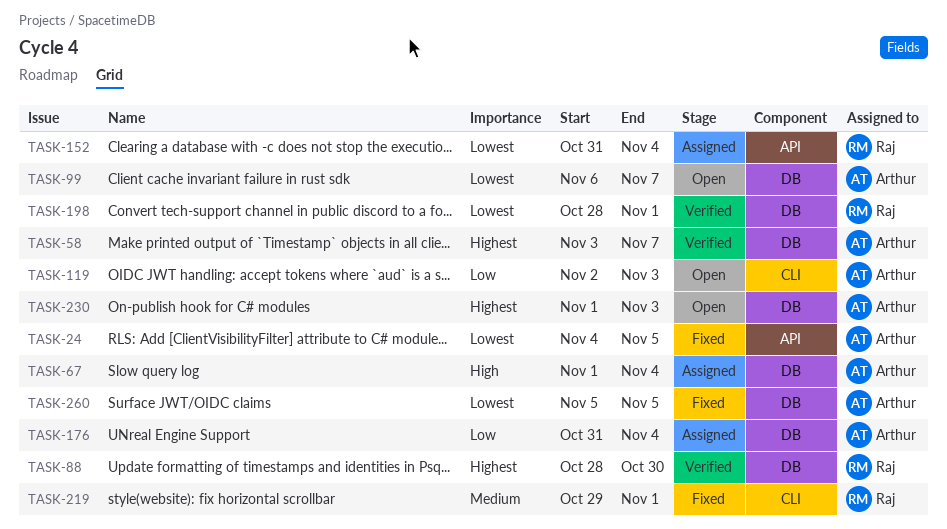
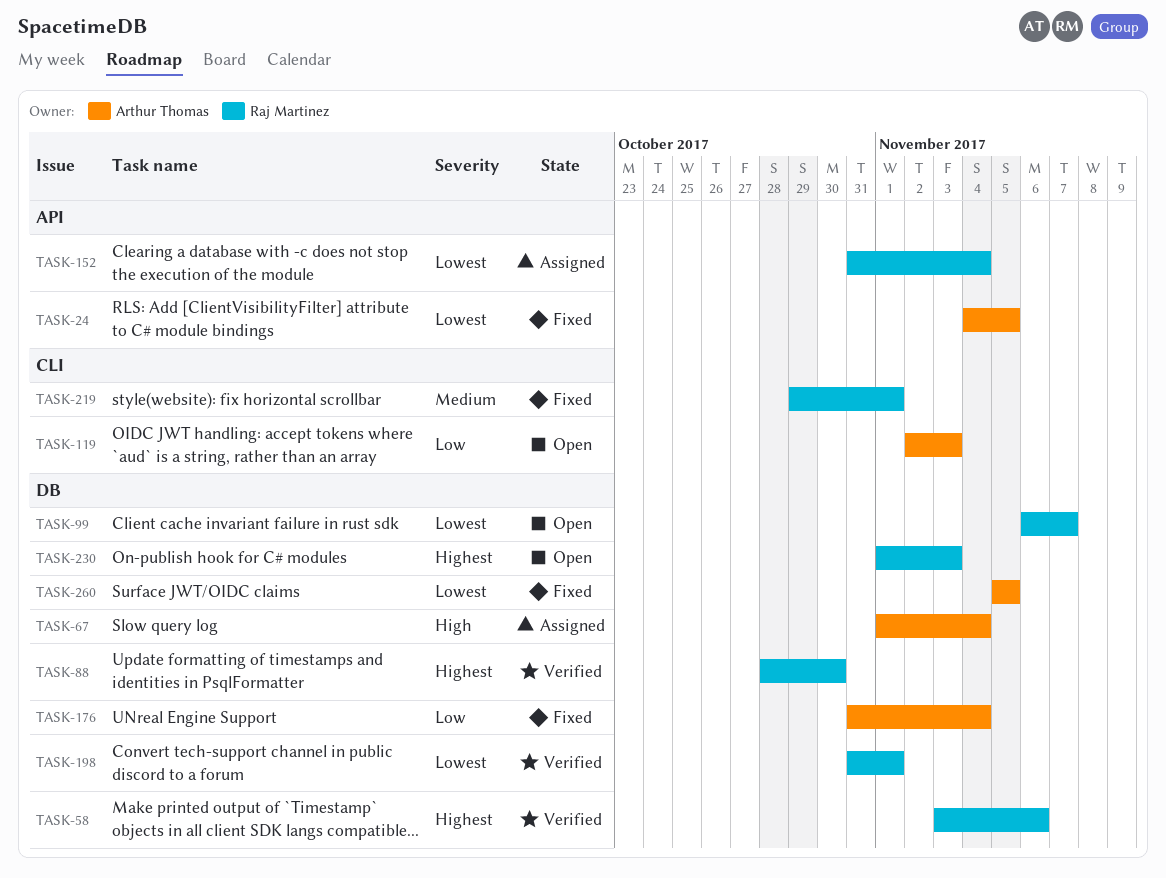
TASK-58, owner: Arthur Thomas -> Raj Martinez
TASK-58, due: Nov 7 -> Nov 6
TASK-99, owner: Arthur Thomas -> Raj Martinez
TASK-176, status: Assigned -> Fixed
TASK-198, start: Oct 28 -> Oct 31
TASK-230, owner: Arthur Thomas -> Raj Martinez

